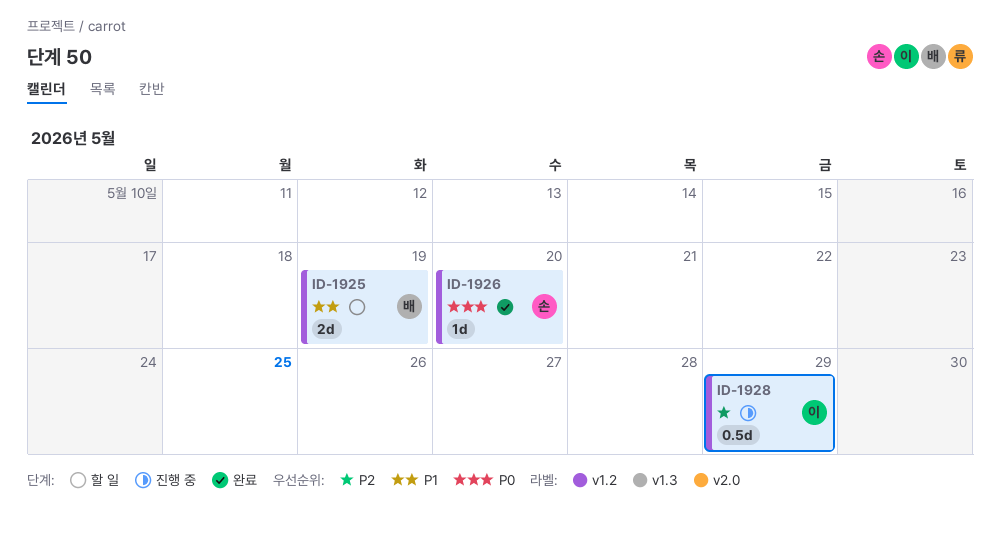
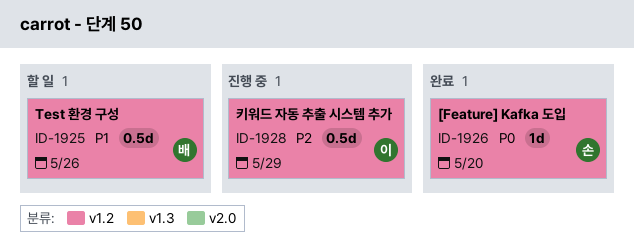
ID-1925, estimate: 2d -> 0.5d
ID-1925, due: May 19 -> May 26

